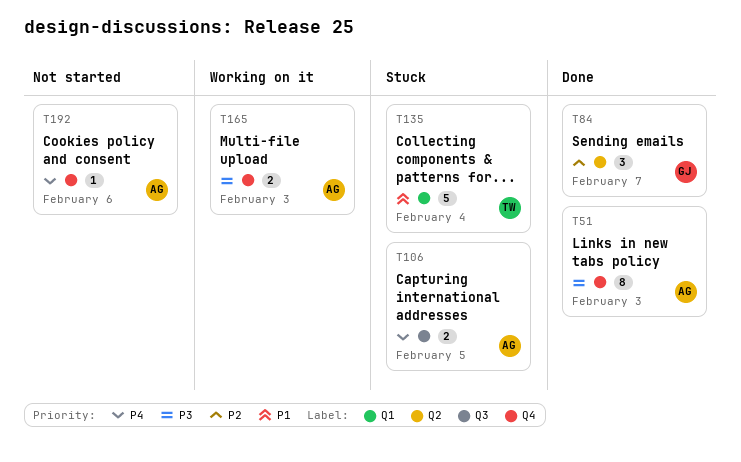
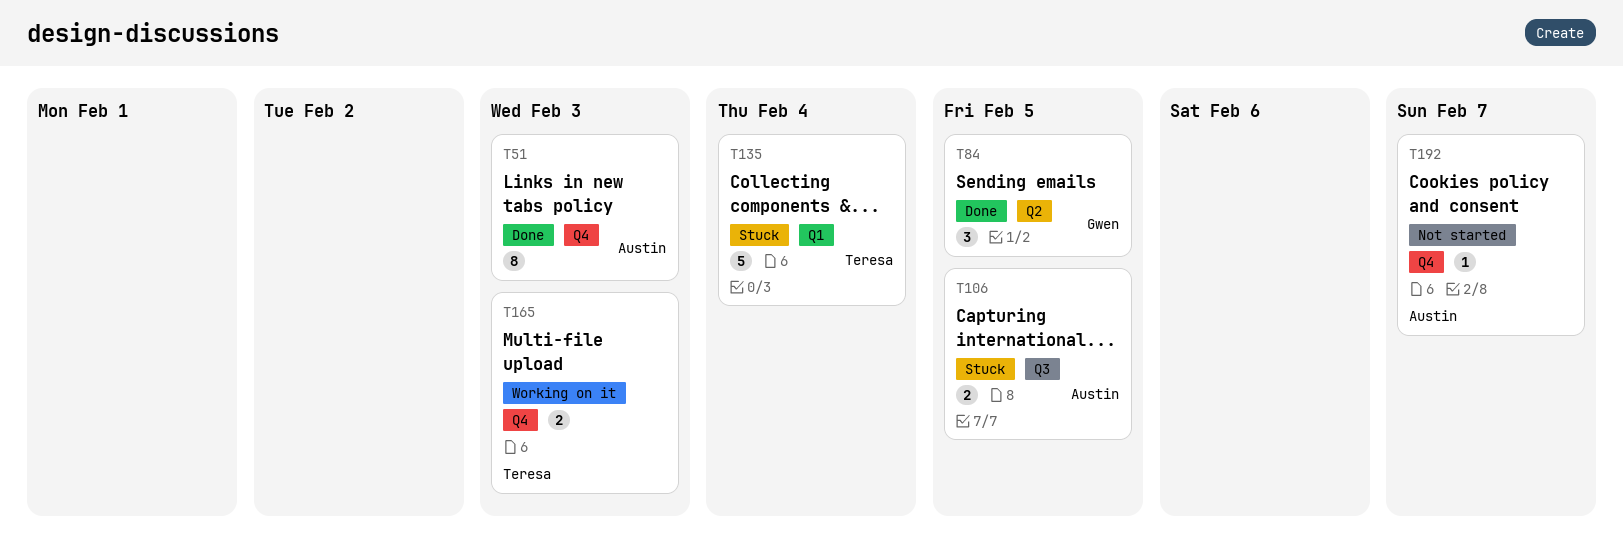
T84, due: Feb 7 -> Feb 5
T165, owner: Austin -> Teresa
T192, due: Feb 6 -> Feb 7

